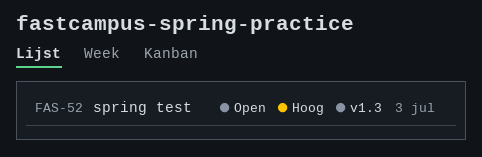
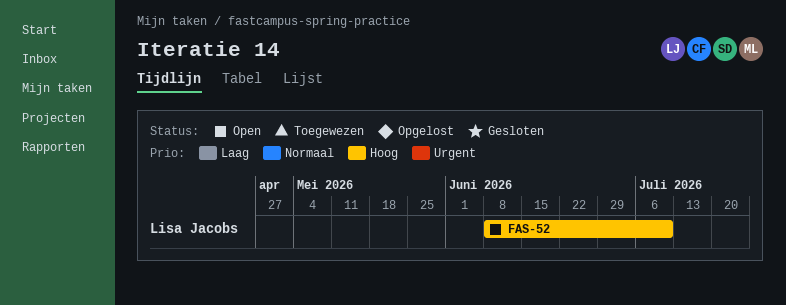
FAS-52, due: Jul 3 -> Jul 10

